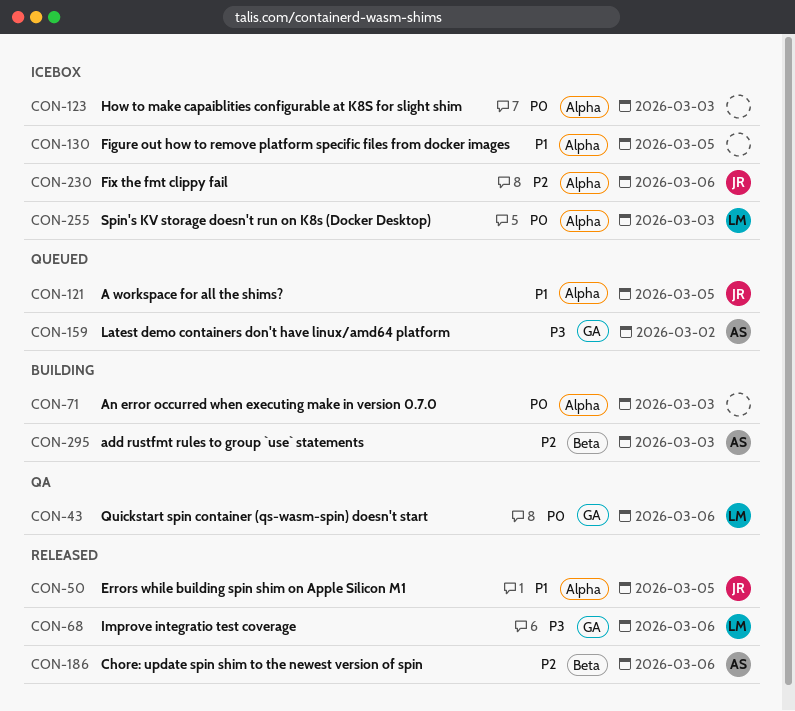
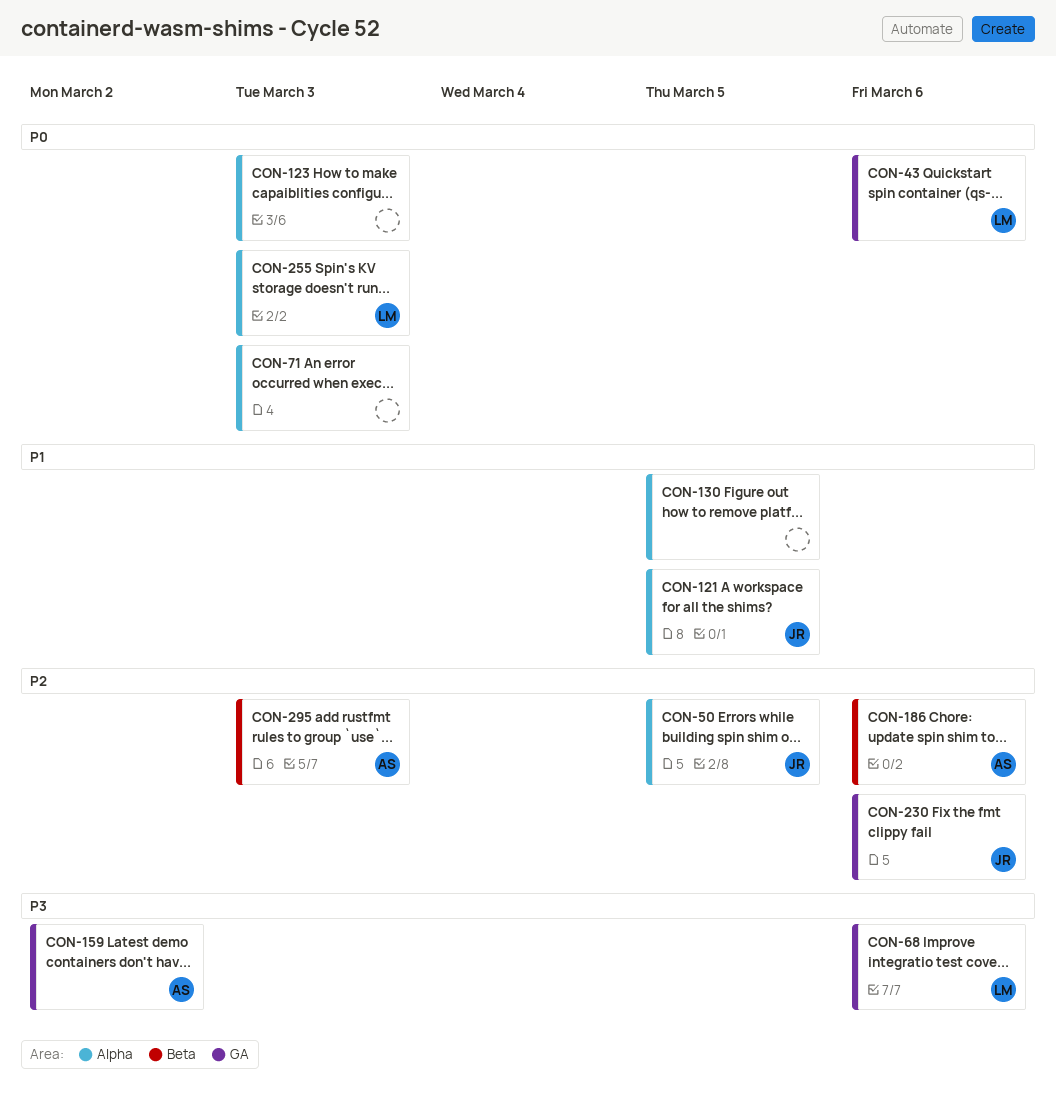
CON-50, priority: P1 -> P2
CON-230, label: Alpha -> GA

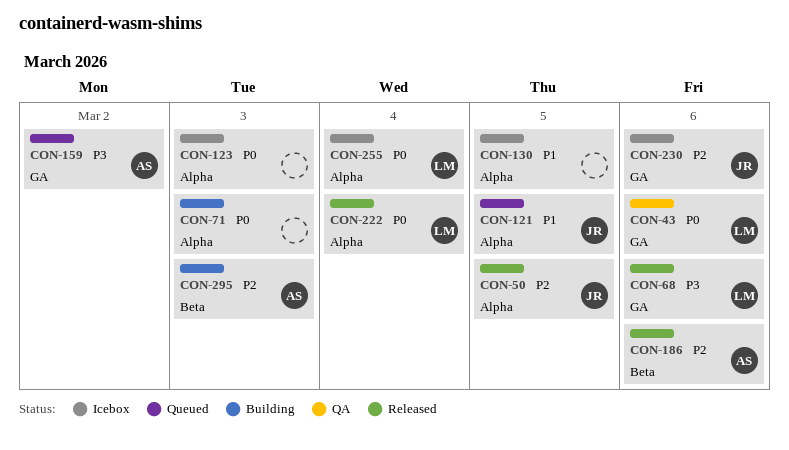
CON-222: none -> present
CON-255, due: Mar 3 -> Mar 4

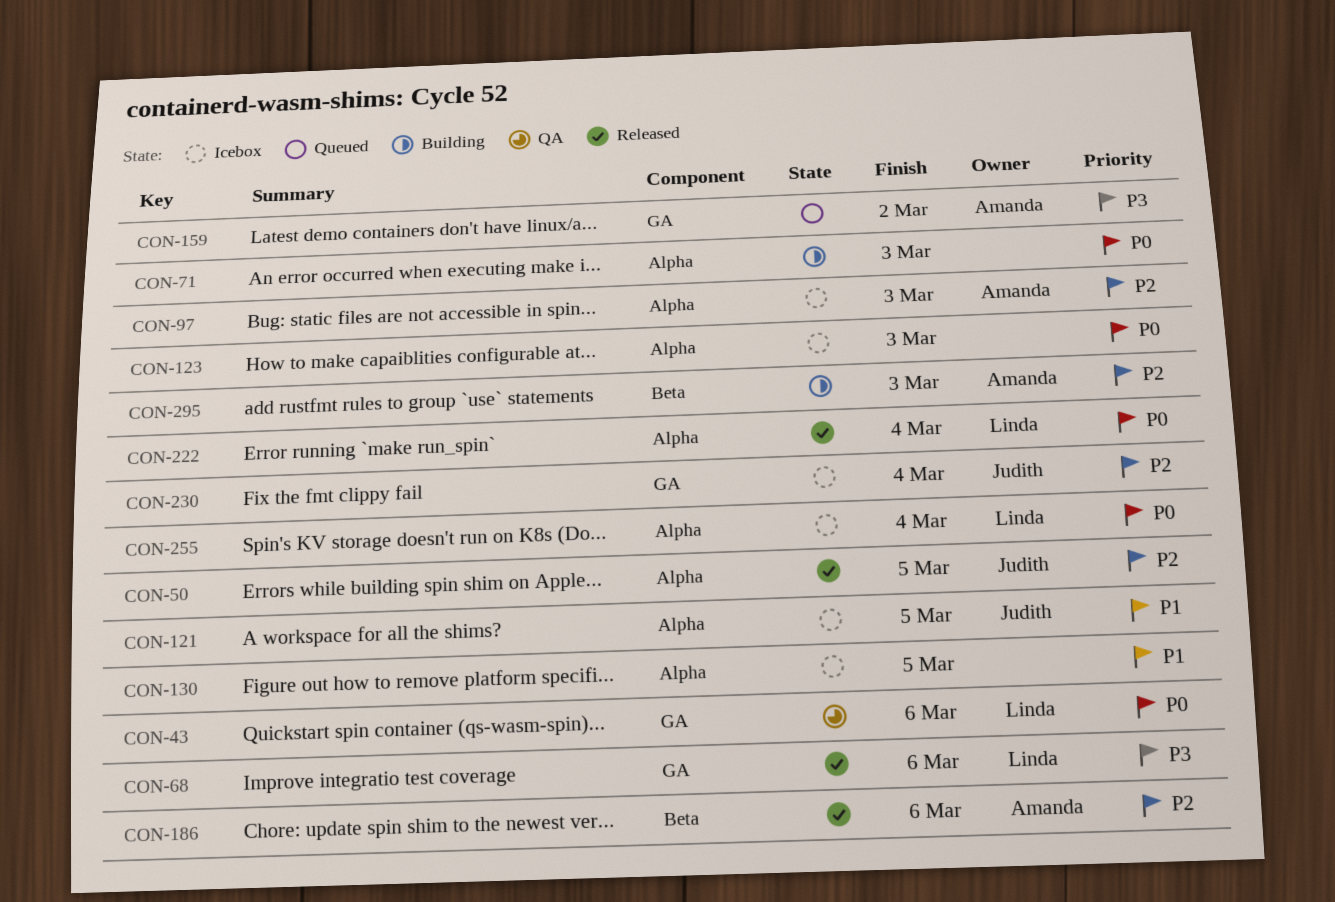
CON-97: none -> present
CON-121, status: Queued -> Icebox
CON-230, due: Mar 6 -> Mar 4

